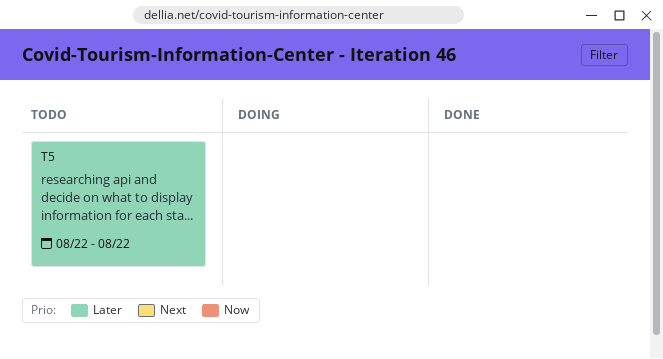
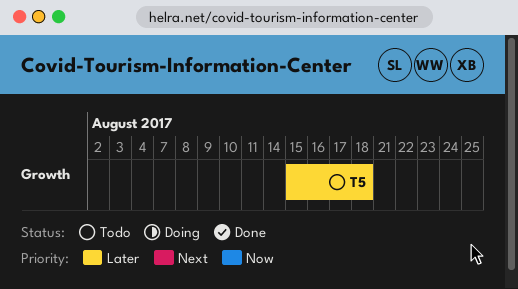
T5, start: Aug 22 -> Aug 15
T5, due: Aug 22 -> Aug 18

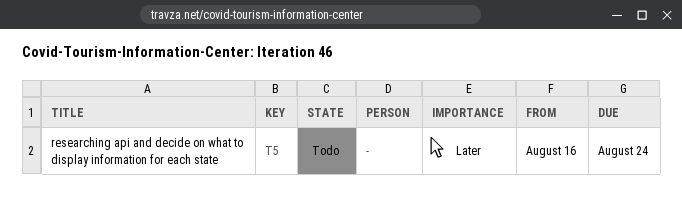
T5, start: Aug 15 -> Aug 16
T5, due: Aug 18 -> Aug 24

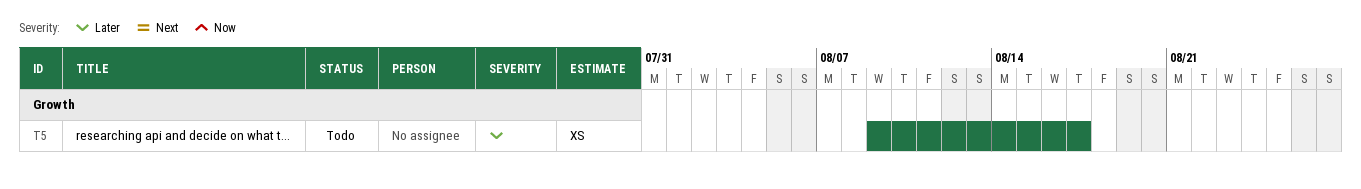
T5, start: Aug 16 -> Aug 9
T5, due: Aug 24 -> Aug 17

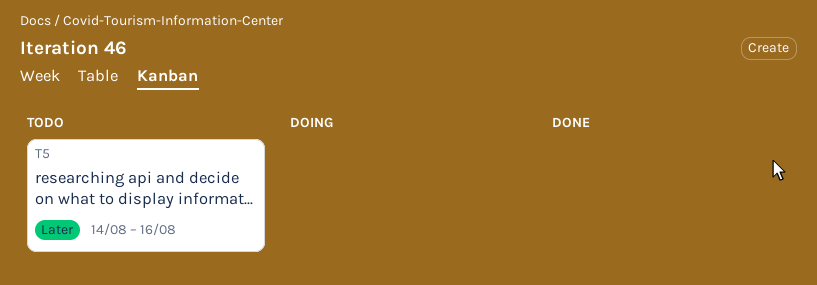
T5, start: Aug 9 -> Aug 14
T5, due: Aug 17 -> Aug 16

